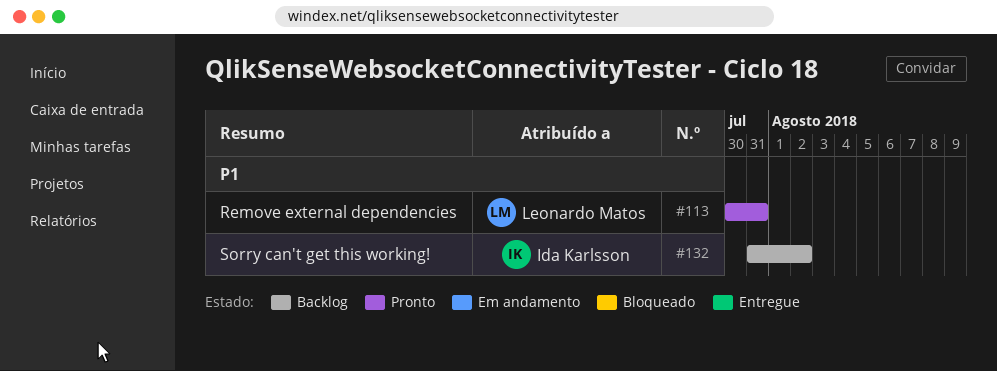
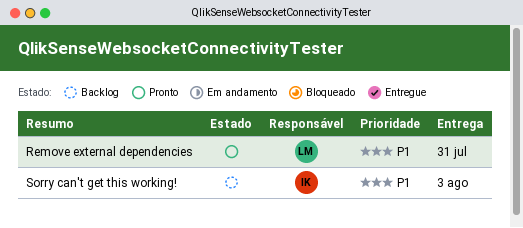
Sorry can't get this working!, due: Aug 2 -> Aug 3

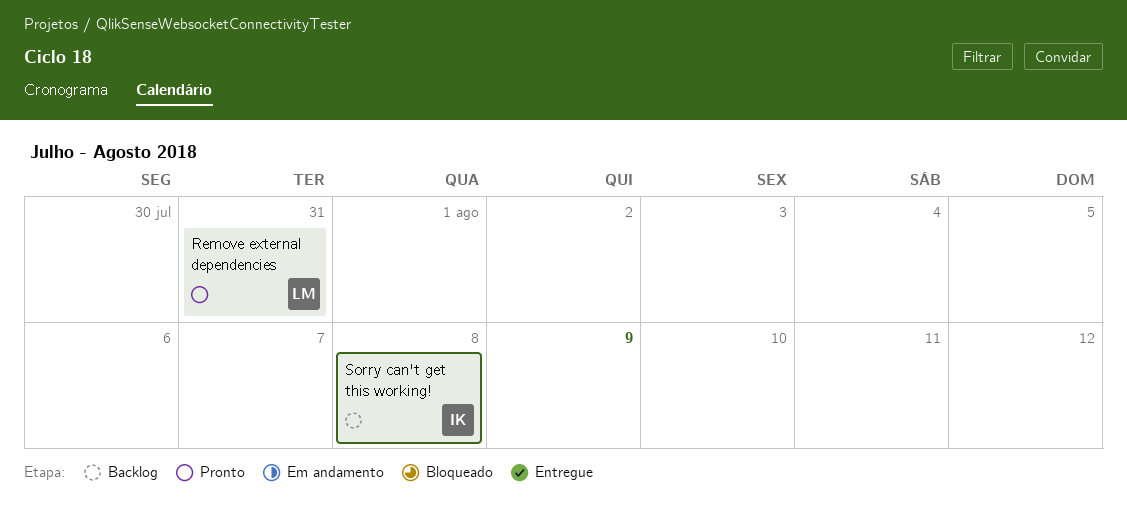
Sorry can't get this working!, due: Aug 3 -> Aug 8

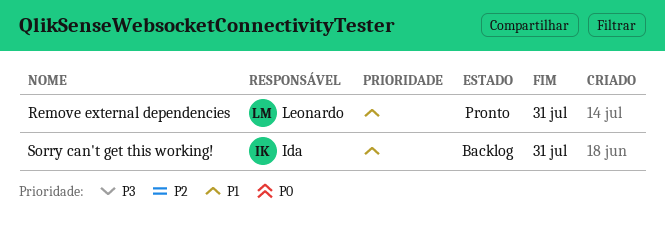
Sorry can't get this working!, due: Aug 8 -> Jul 31

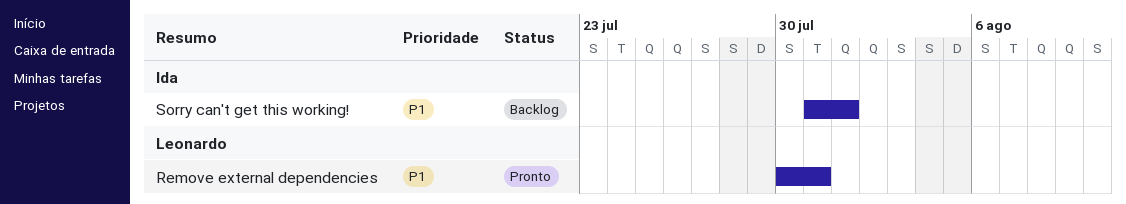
Sorry can't get this working!, due: Jul 31 -> Aug 1

